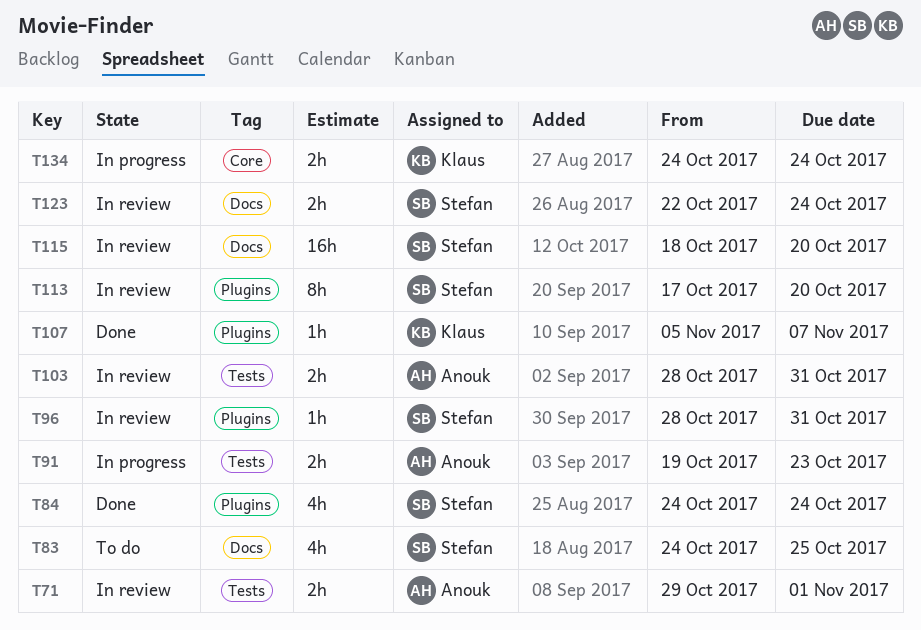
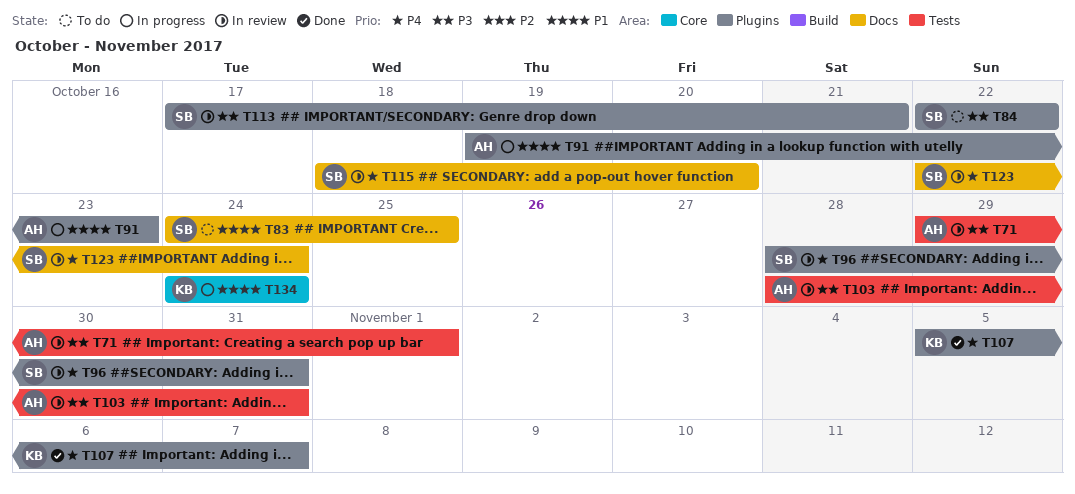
T84, status: Done -> To do
T84, start: Oct 24 -> Oct 22
T84, due: Oct 24 -> Oct 22
T91, label: Tests -> Plugins
T113, due: Oct 20 -> Oct 21

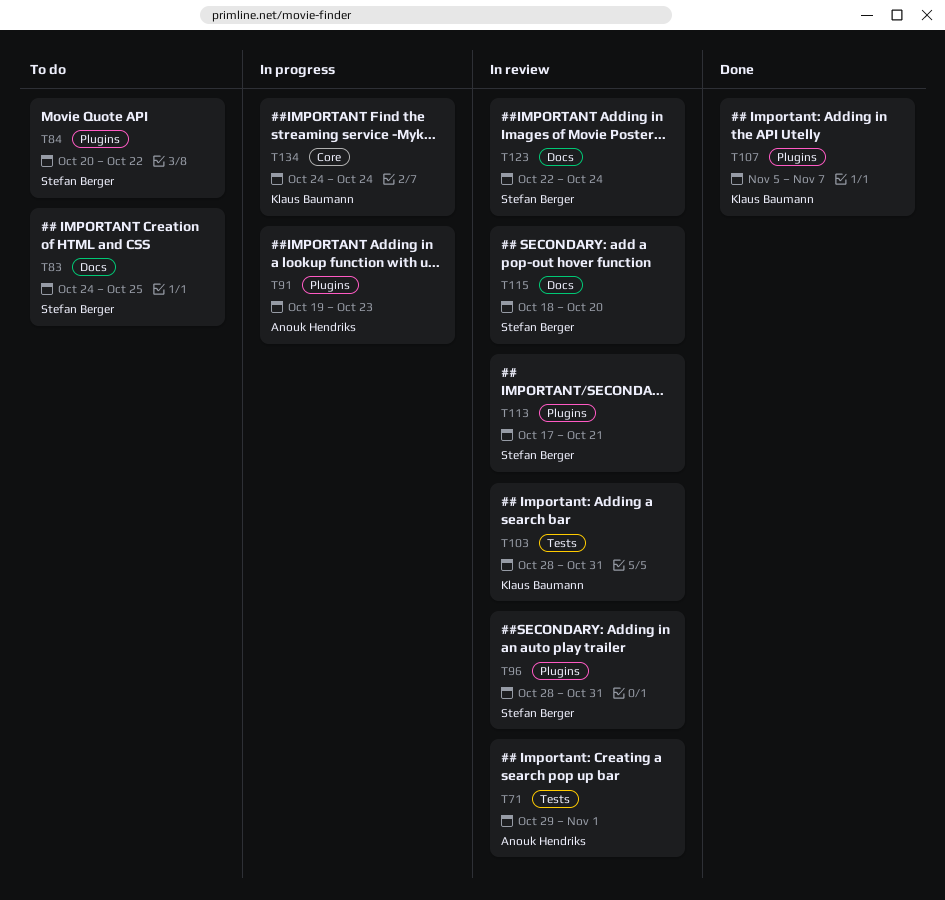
T84, start: Oct 22 -> Oct 20
T103, owner: Anouk Hendriks -> Klaus Baumann

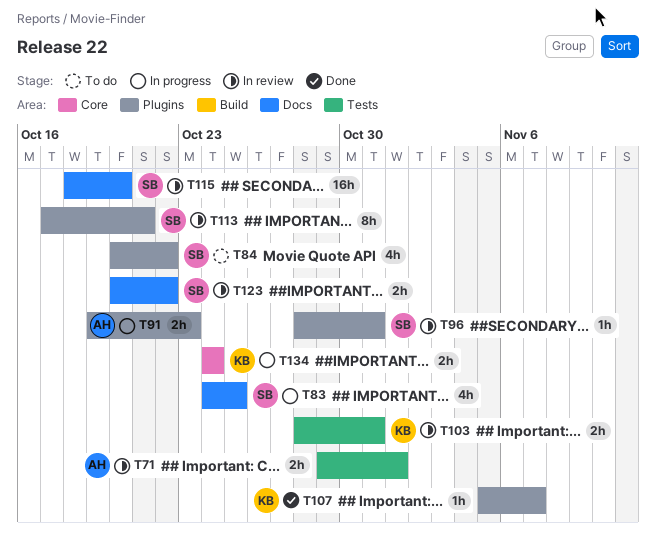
T83, status: To do -> In progress
T123, start: Oct 22 -> Oct 20
T123, due: Oct 24 -> Oct 22

